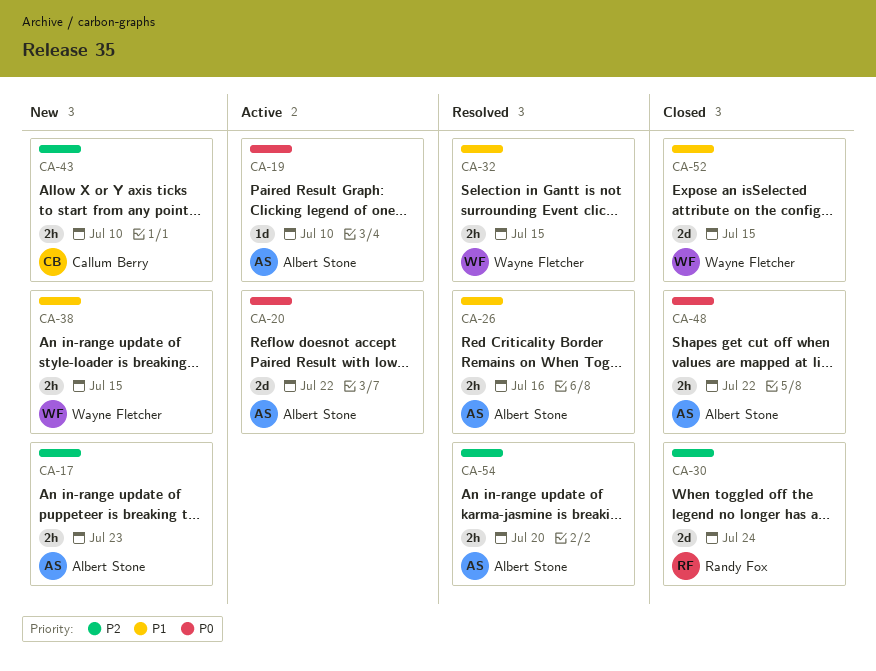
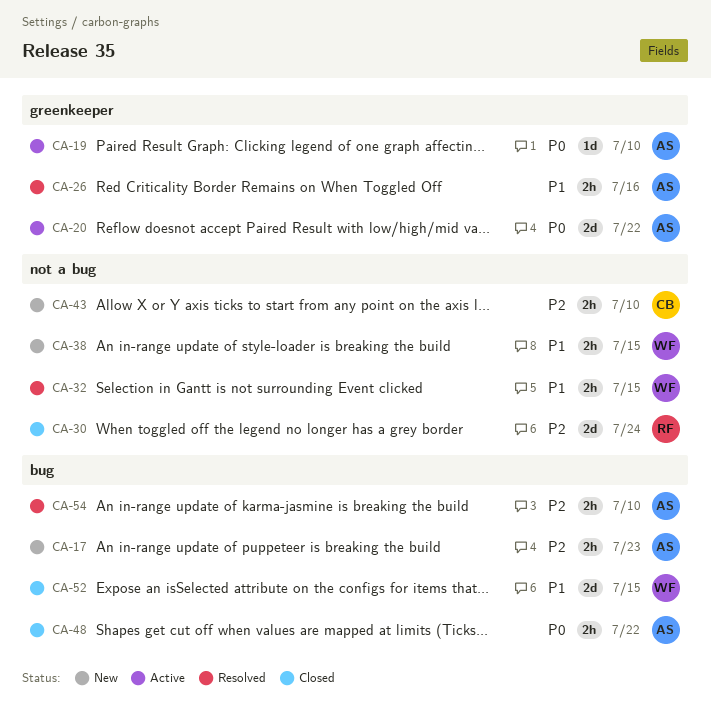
CA-54, due: Jul 20 -> Jul 10

